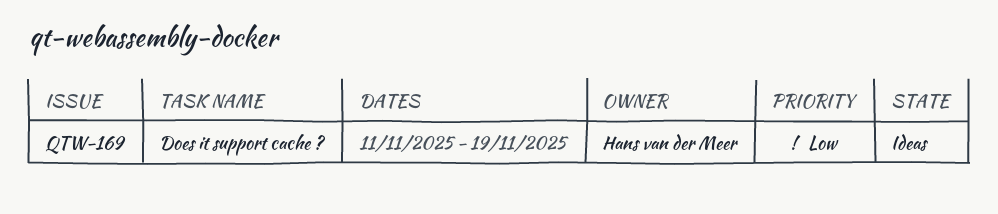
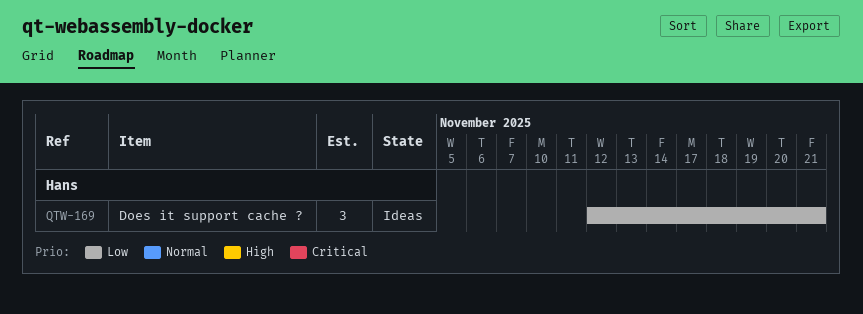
QTW-169, start: Nov 11 -> Nov 12
QTW-169, due: Nov 19 -> Nov 21

